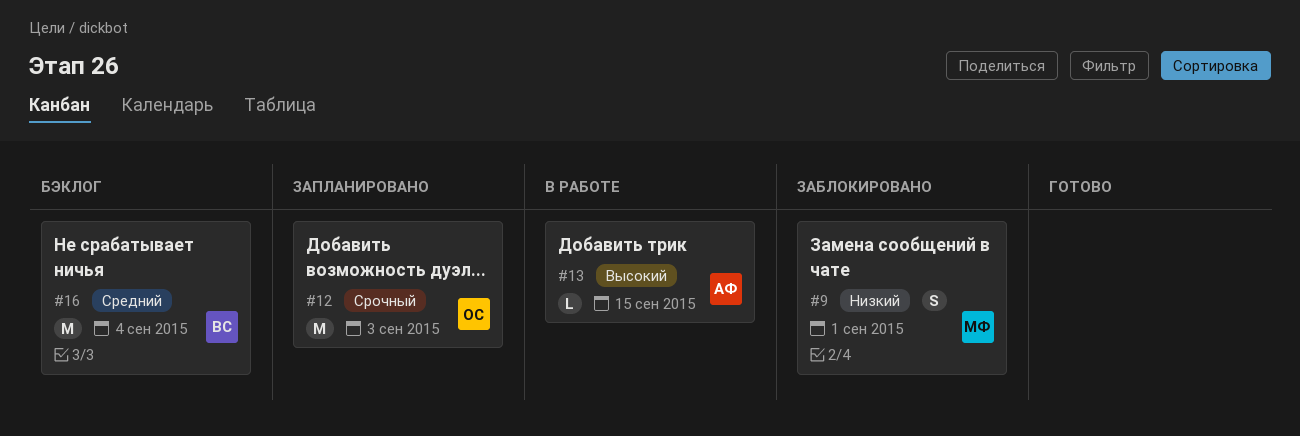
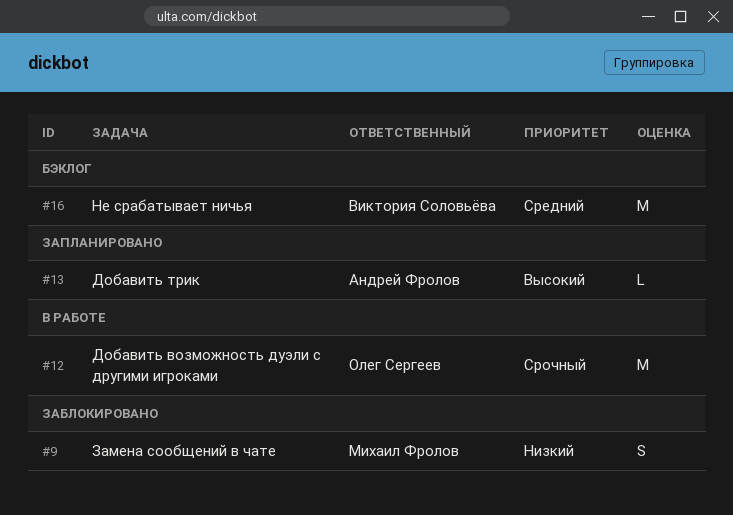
#12, status: Запланировано -> В работе
#13, status: В работе -> Запланировано

